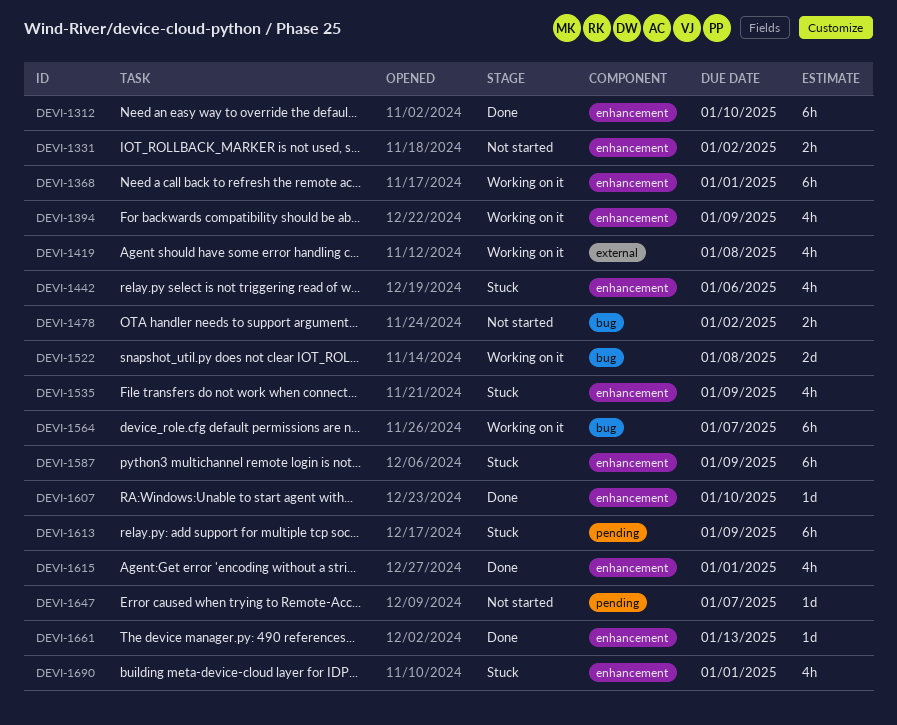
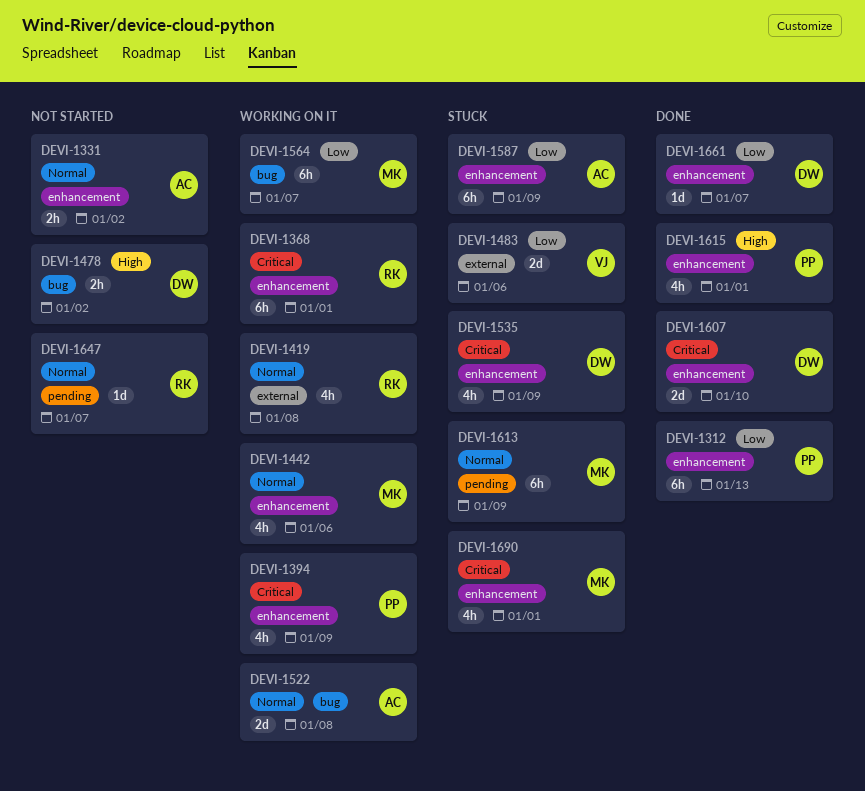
DEVI-1312, due: Jan 10 -> Jan 13
DEVI-1442, status: Stuck -> Working on it
DEVI-1483: none -> present
DEVI-1607, estimate: 1d -> 2d
DEVI-1661, due: Jan 13 -> Jan 7

